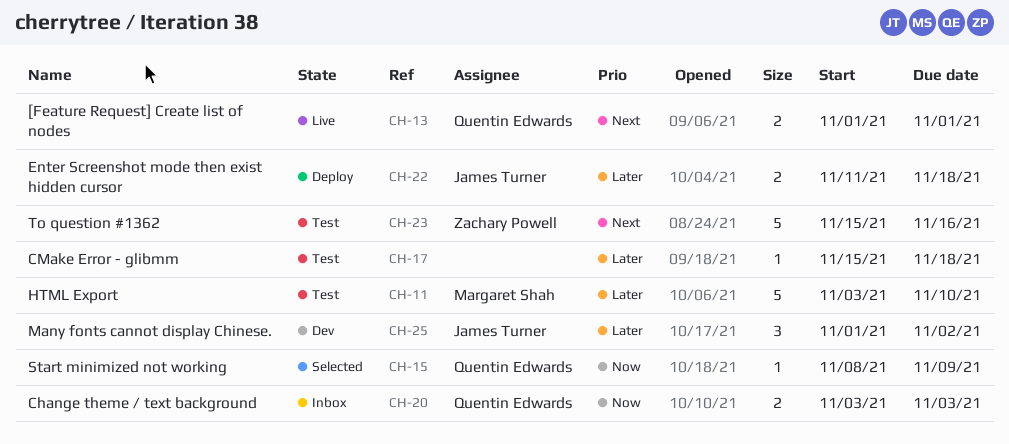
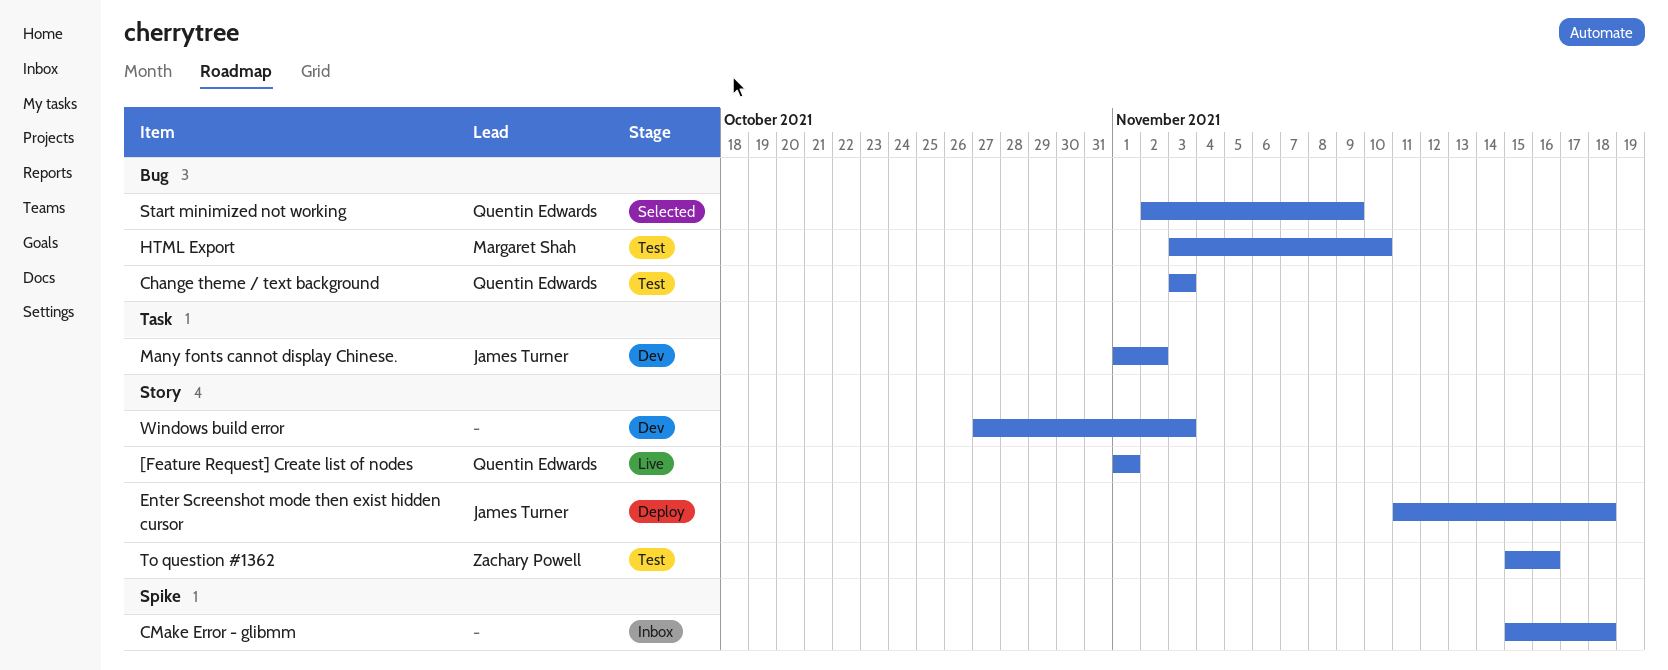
Change theme / text background, status: Inbox -> Test
CMake Error - glibmm, status: Test -> Inbox
Start minimized not working, start: Nov 8 -> Nov 2
Windows build error: none -> present

